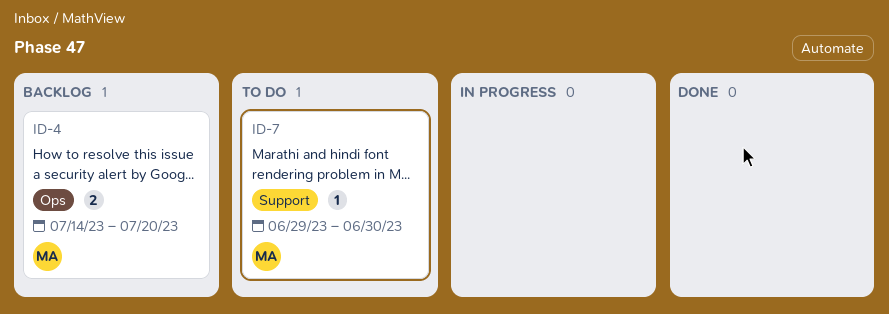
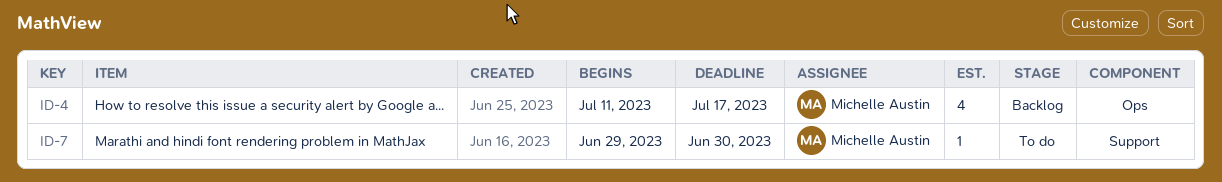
ID-4, estimate: 2 -> 4
ID-4, start: Jul 14 -> Jul 11
ID-4, due: Jul 20 -> Jul 17

